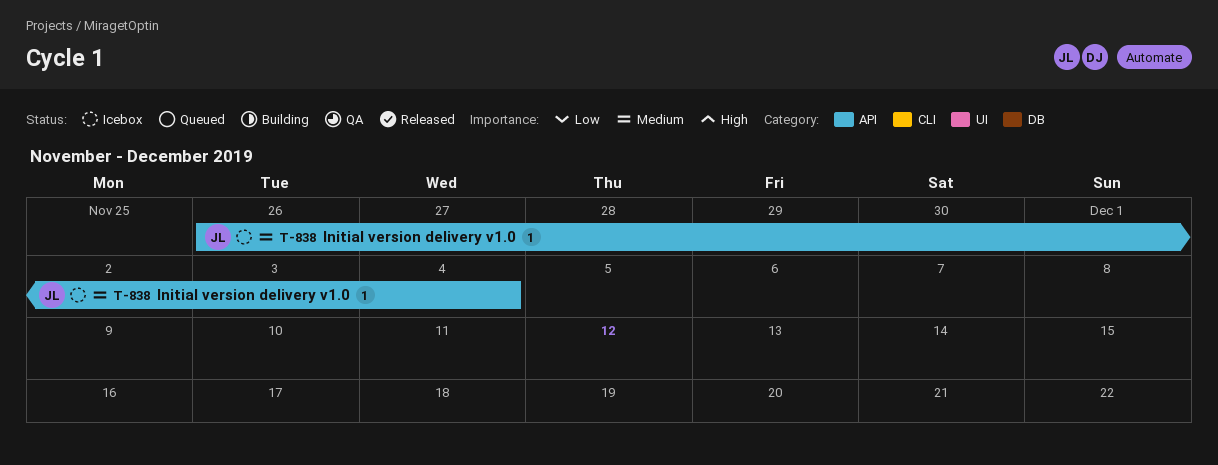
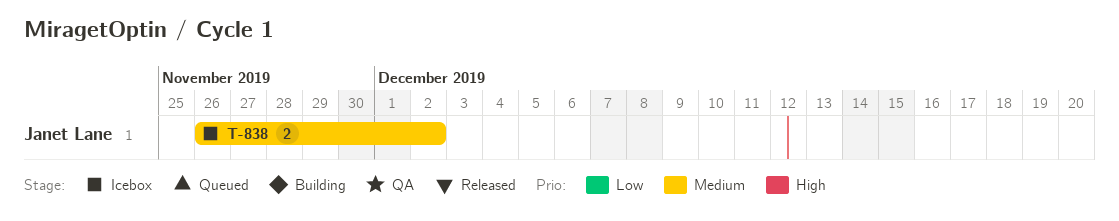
T-838, estimate: 1 -> 2
T-838, due: Dec 4 -> Dec 2

